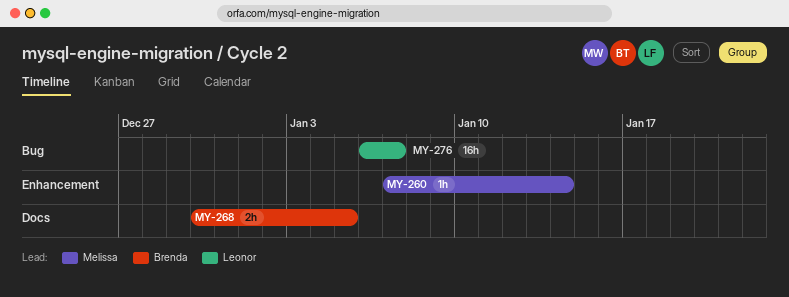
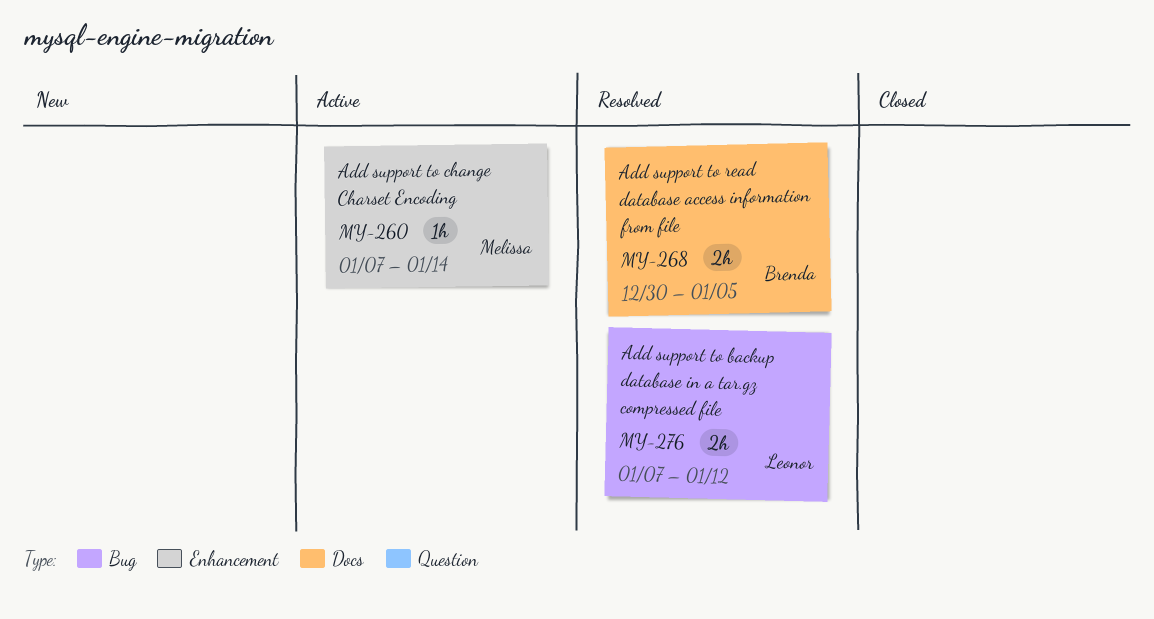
MY-276, estimate: 16h -> 2h
MY-276, start: Jan 6 -> Jan 7
MY-276, due: Jan 7 -> Jan 12

